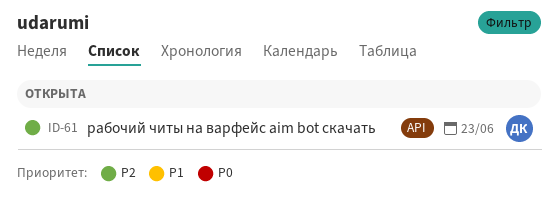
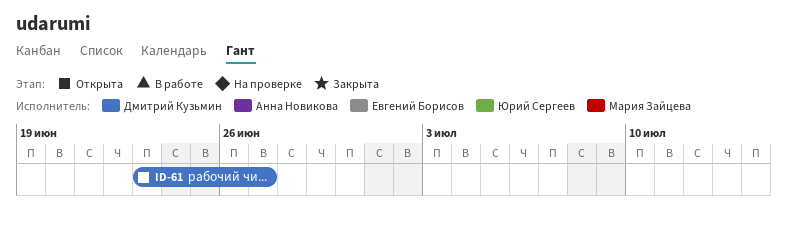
ID-61, due: Jun 23 -> Jun 27

